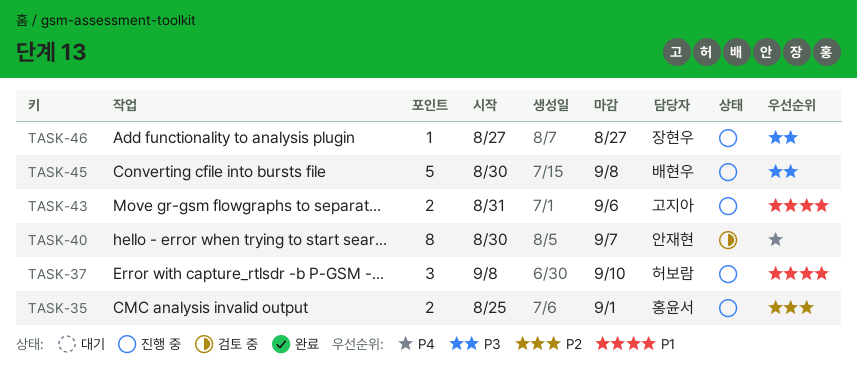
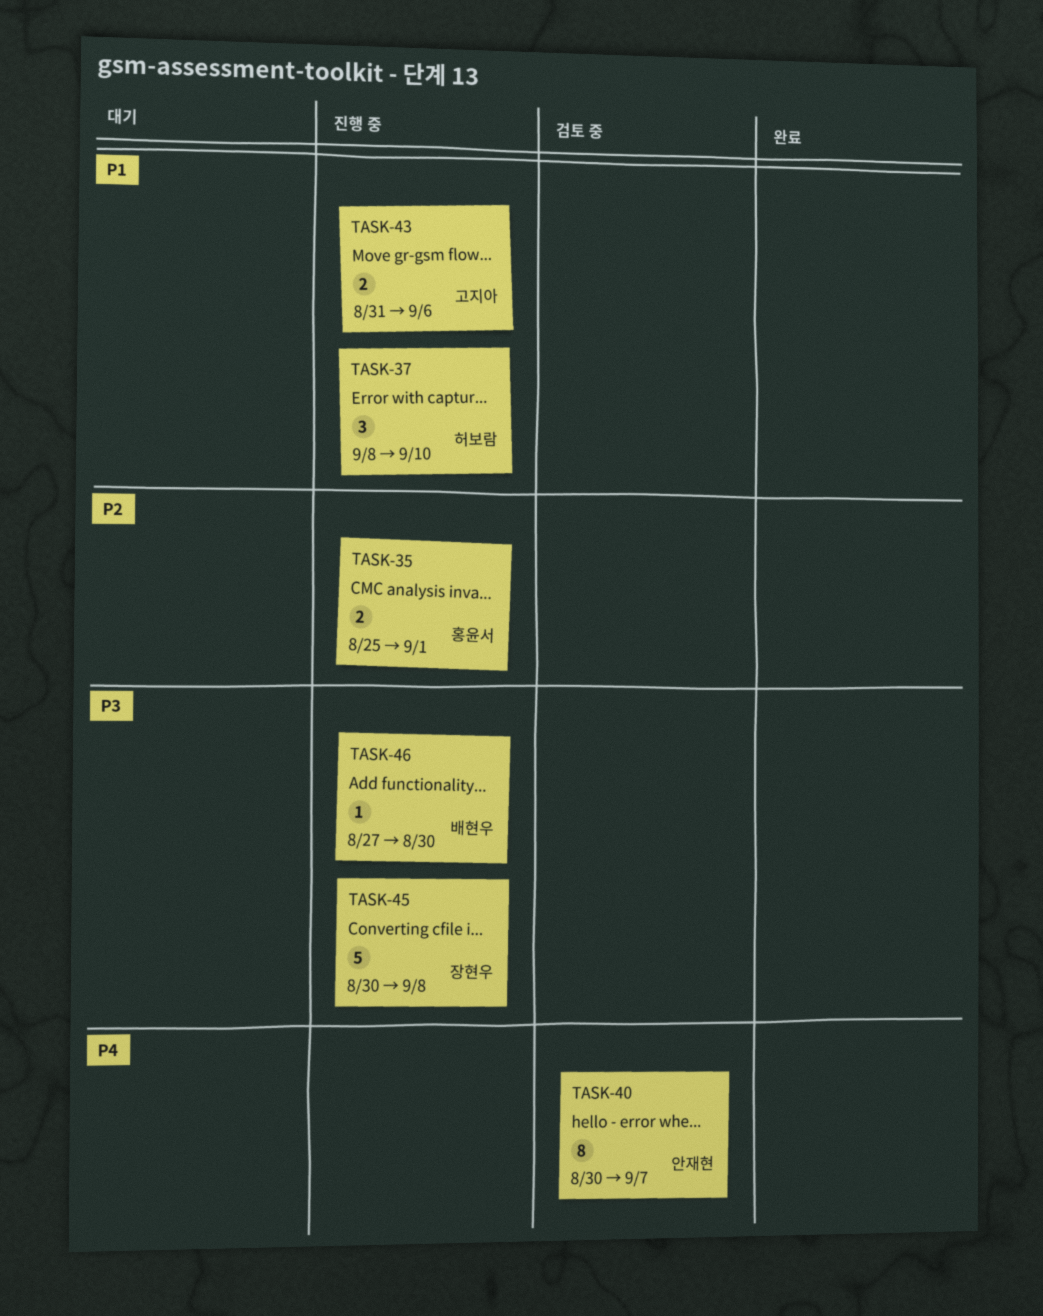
TASK-45, owner: 배현우 -> 장현우
TASK-46, owner: 장현우 -> 배현우
TASK-46, due: Aug 27 -> Aug 30

